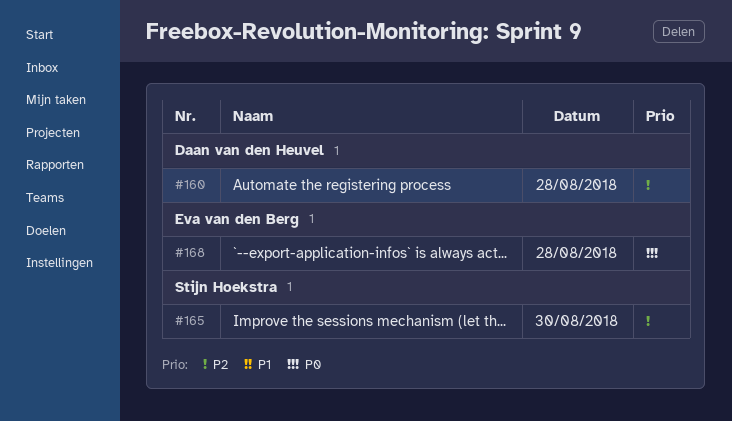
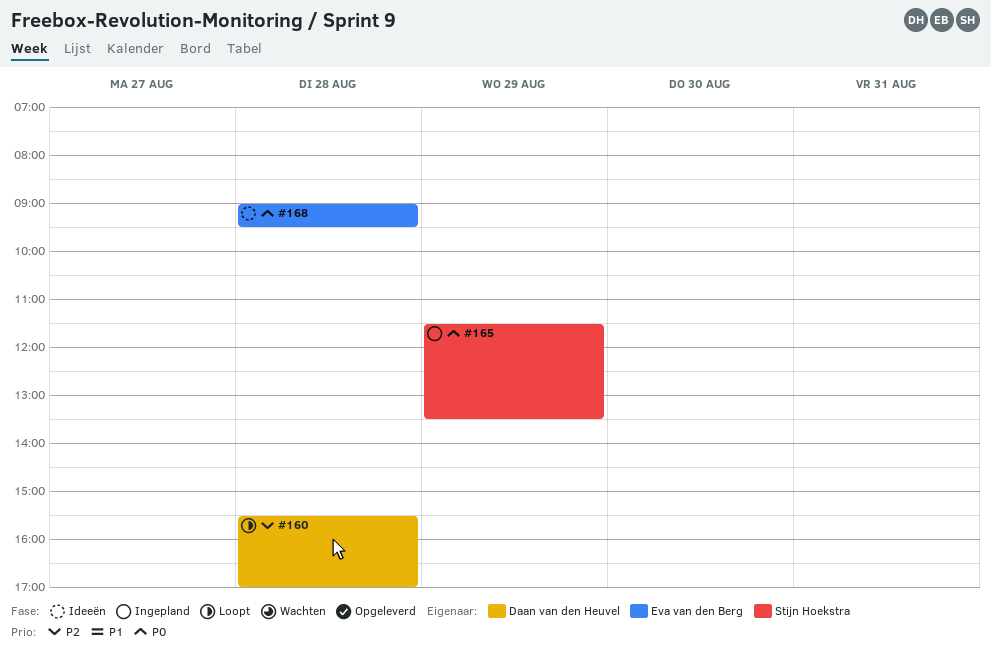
#165, priority: P2 -> P0
#165, day: Aug 30 -> Aug 29

